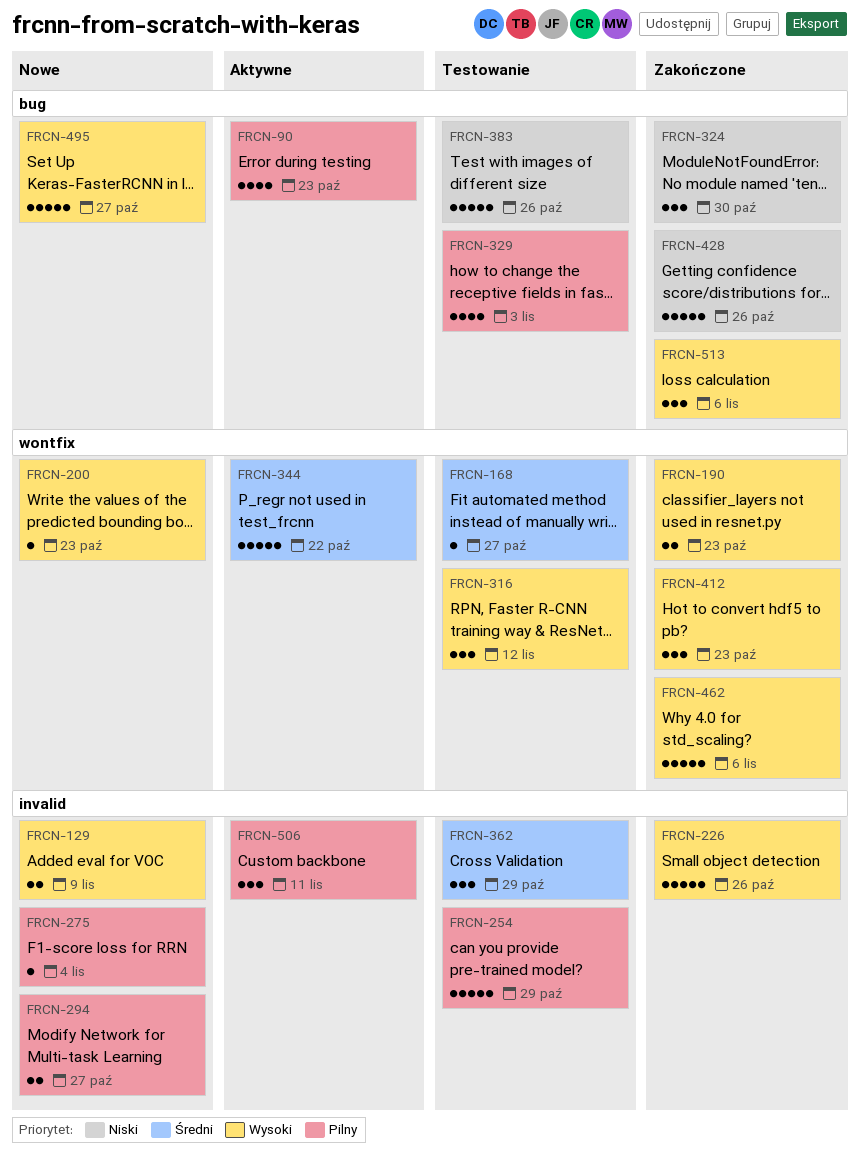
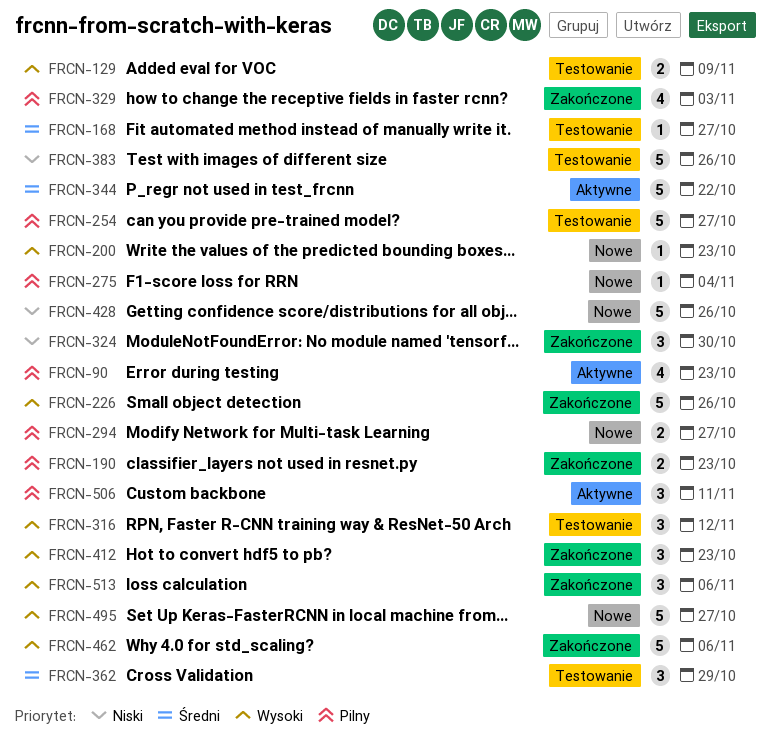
FRCN-129, status: Nowe -> Testowanie
FRCN-190, priority: Wysoki -> Pilny
FRCN-254, due: Oct 29 -> Oct 27
FRCN-329, status: Testowanie -> Zakończone
FRCN-428, status: Zakończone -> Nowe

